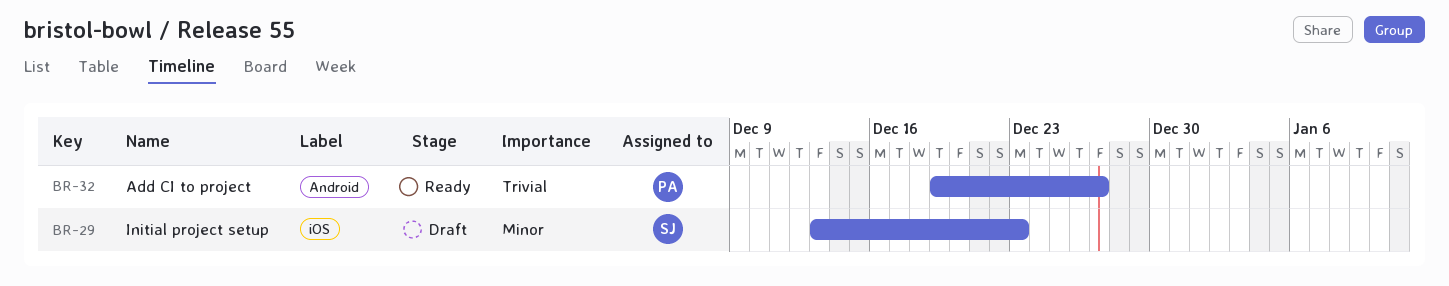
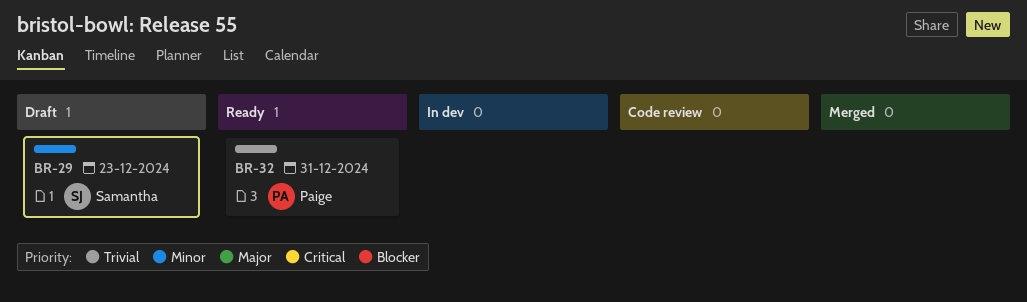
BR-32, due: Dec 27 -> Dec 31

